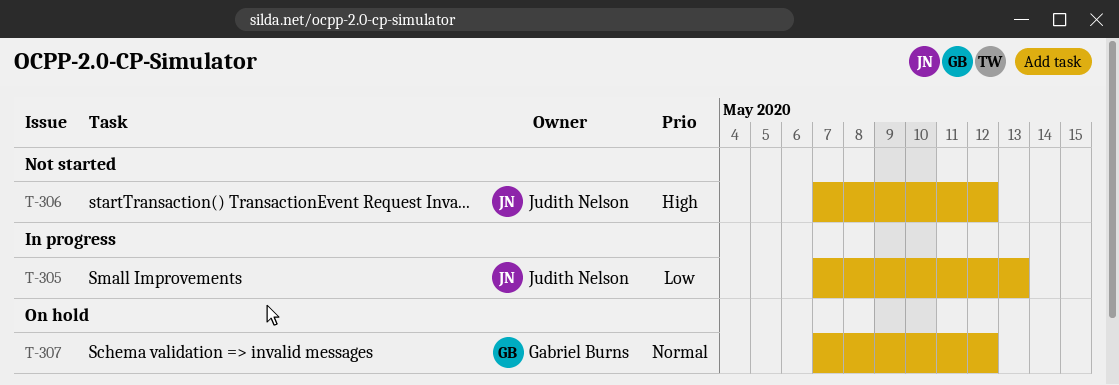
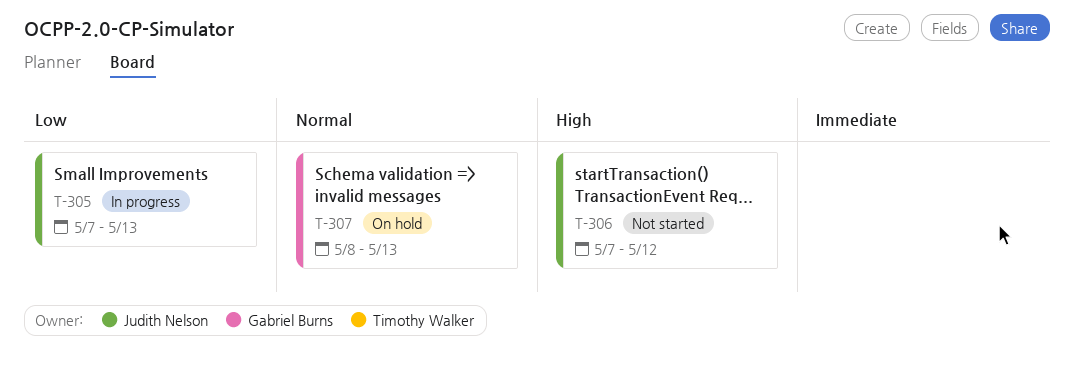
T-307, start: May 7 -> May 8
T-307, due: May 12 -> May 13

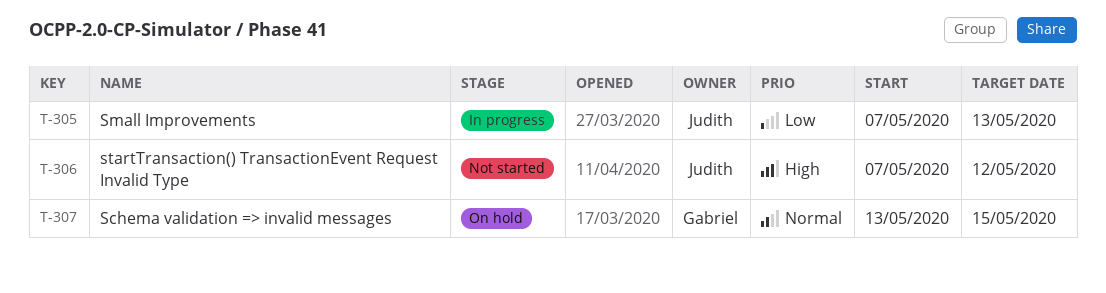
T-307, start: May 8 -> May 13
T-307, due: May 13 -> May 15

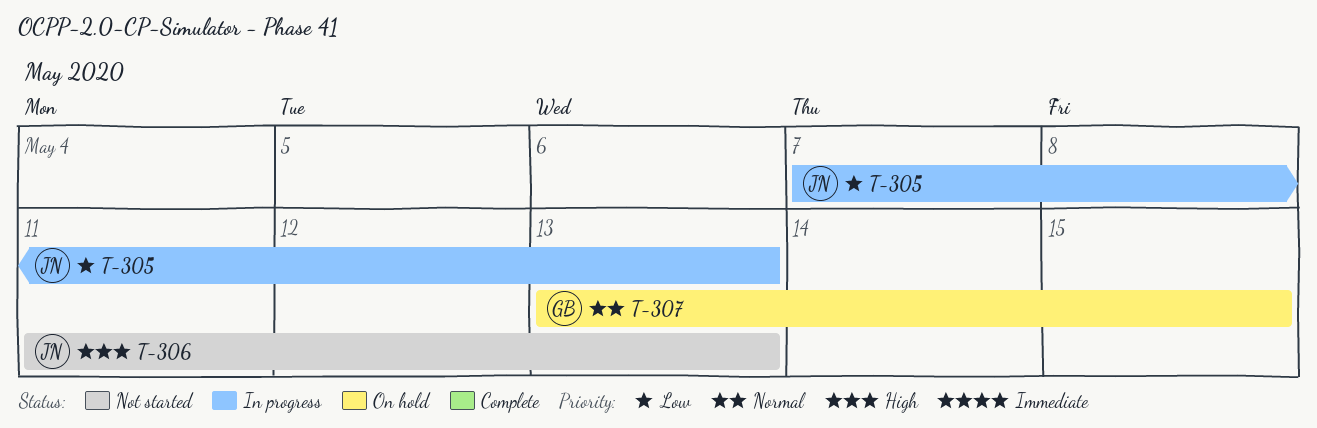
T-306, start: May 7 -> May 11
T-306, due: May 12 -> May 13

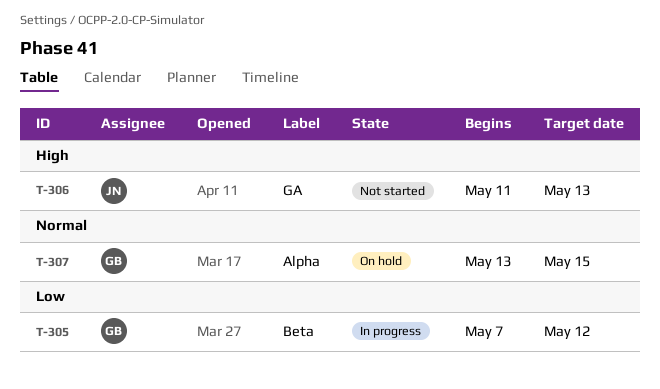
T-305, owner: JN -> GB
T-305, due: May 13 -> May 12

